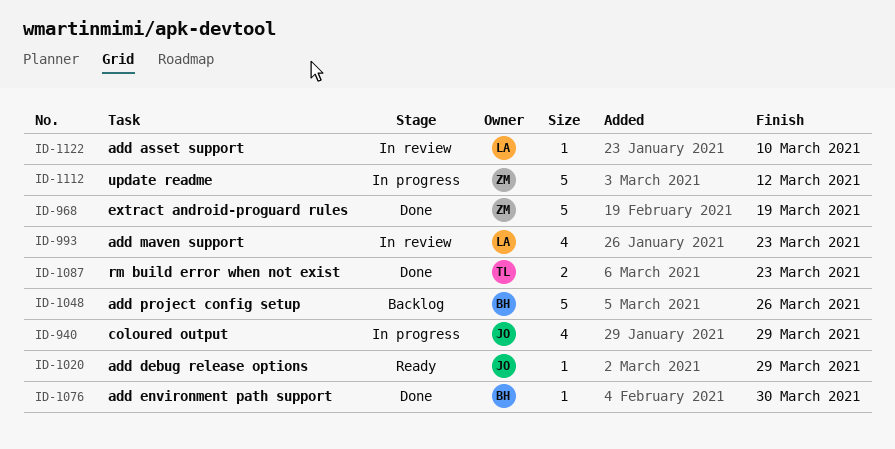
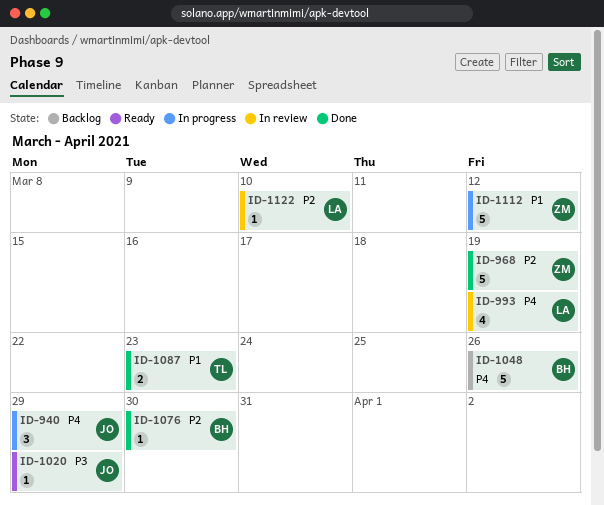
ID-940, estimate: 4 -> 3
ID-993, due: Mar 23 -> Mar 19

